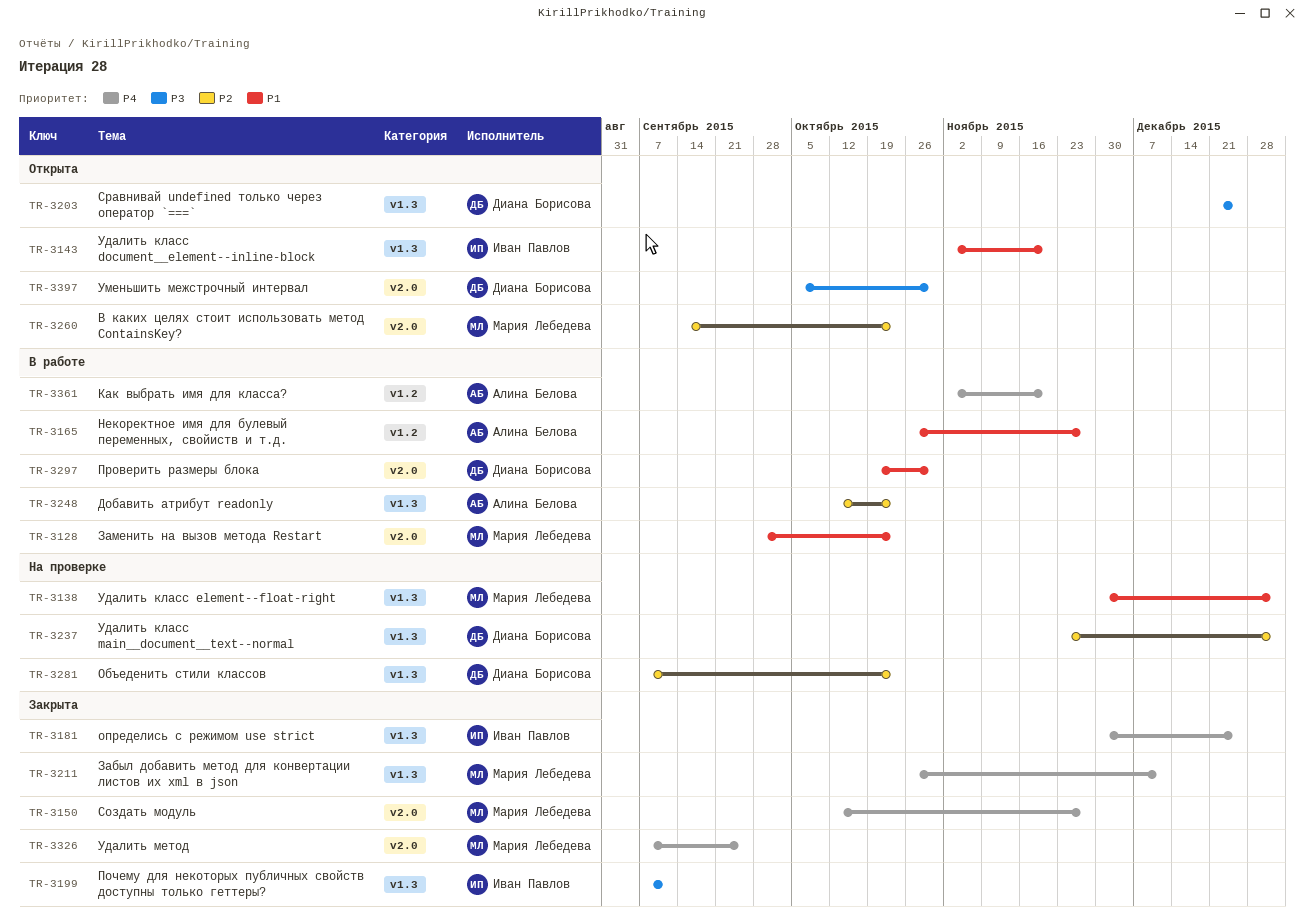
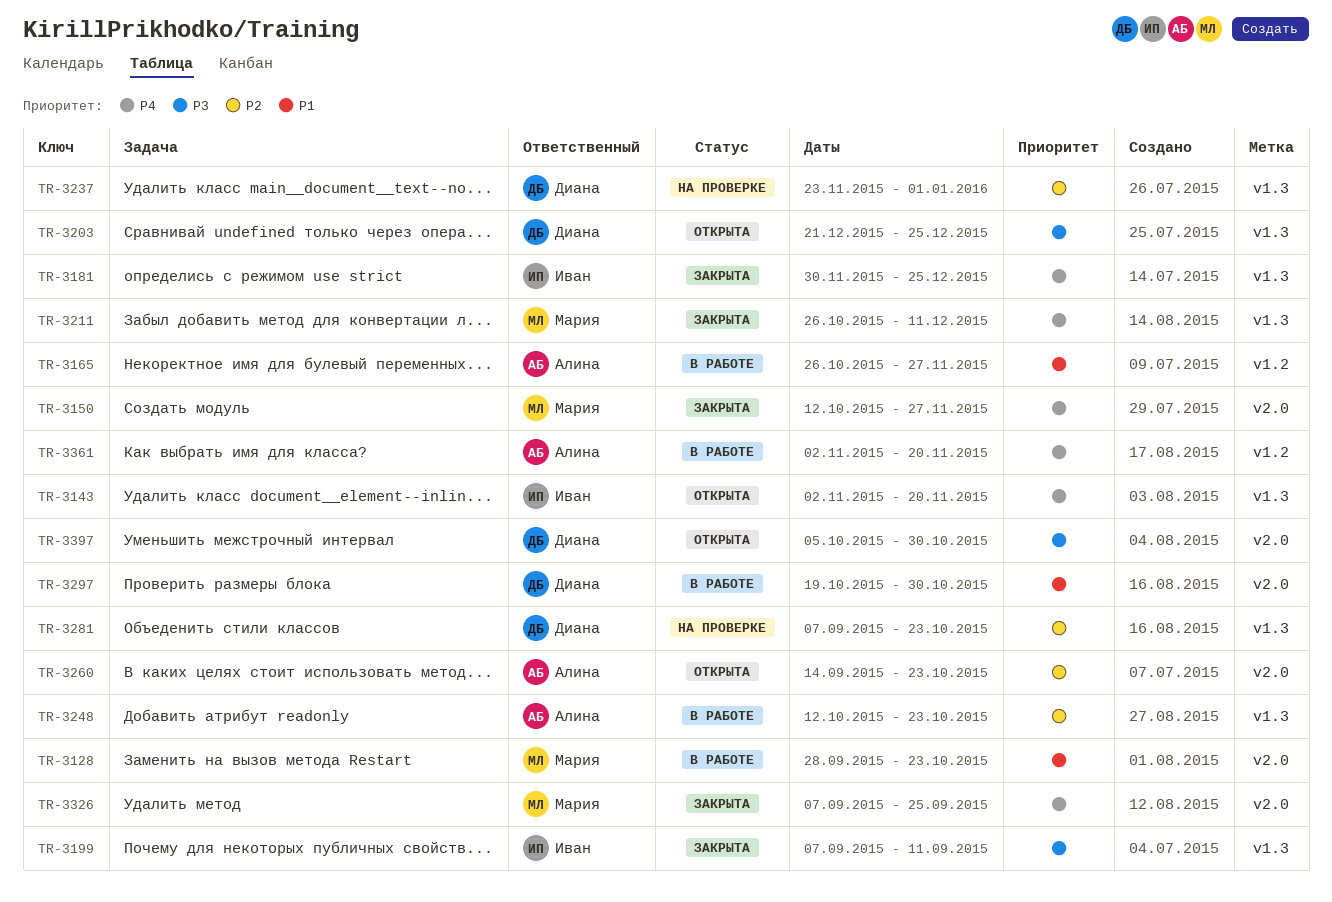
TR-3138: present -> none
TR-3143, priority: P1 -> P4
TR-3260, owner: Мария Лебедева -> Алина Белова

